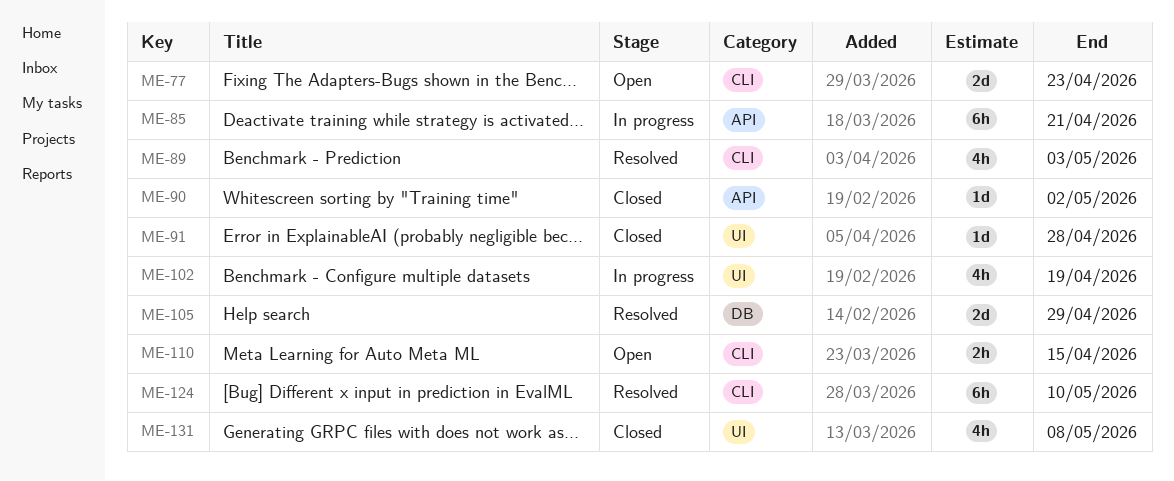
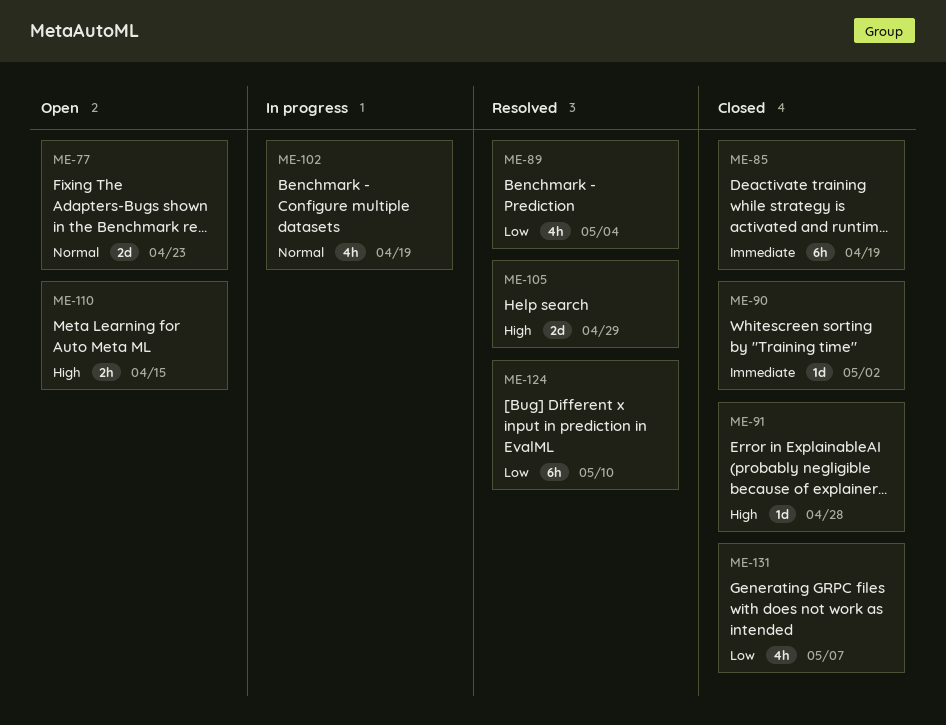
ME-85, status: In progress -> Closed
ME-85, due: Apr 21 -> Apr 19
ME-89, due: May 3 -> May 4
ME-131, due: May 8 -> May 7

